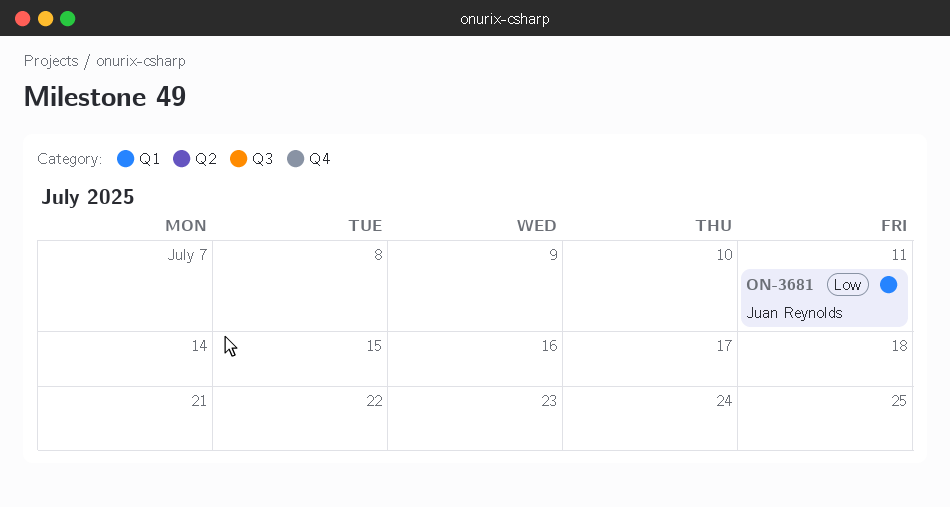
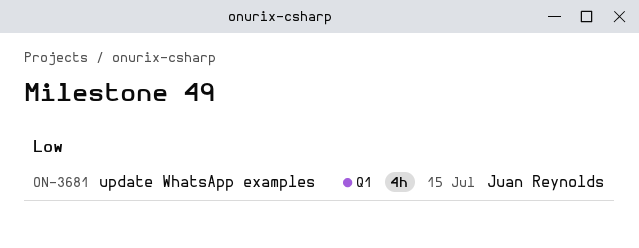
ON-3681, due: Jul 11 -> Jul 15

